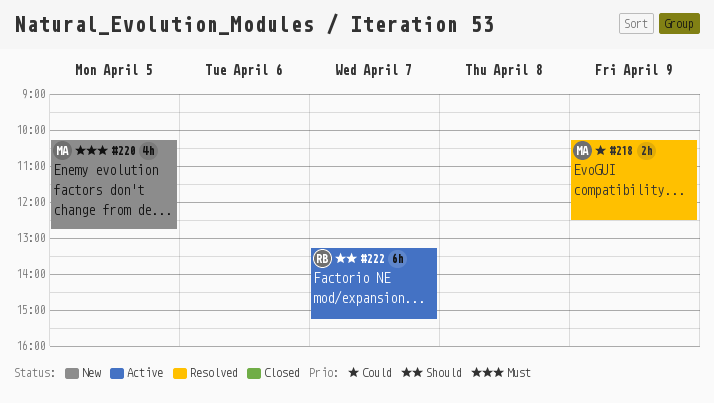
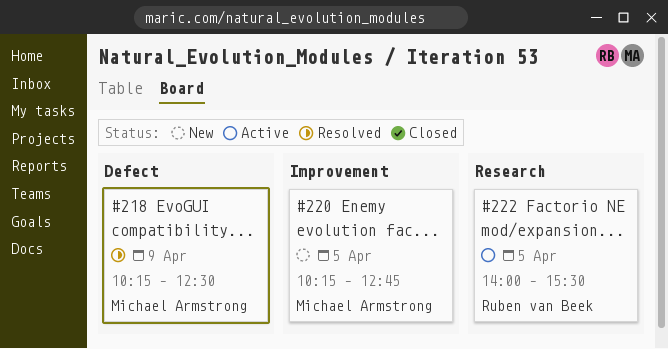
#222, day: Apr 7 -> Apr 5
#222, begins: 13:15 -> 14:00
#222, ends: 15:15 -> 15:30

